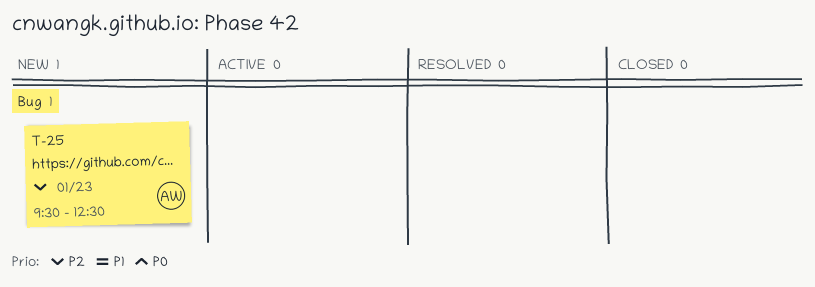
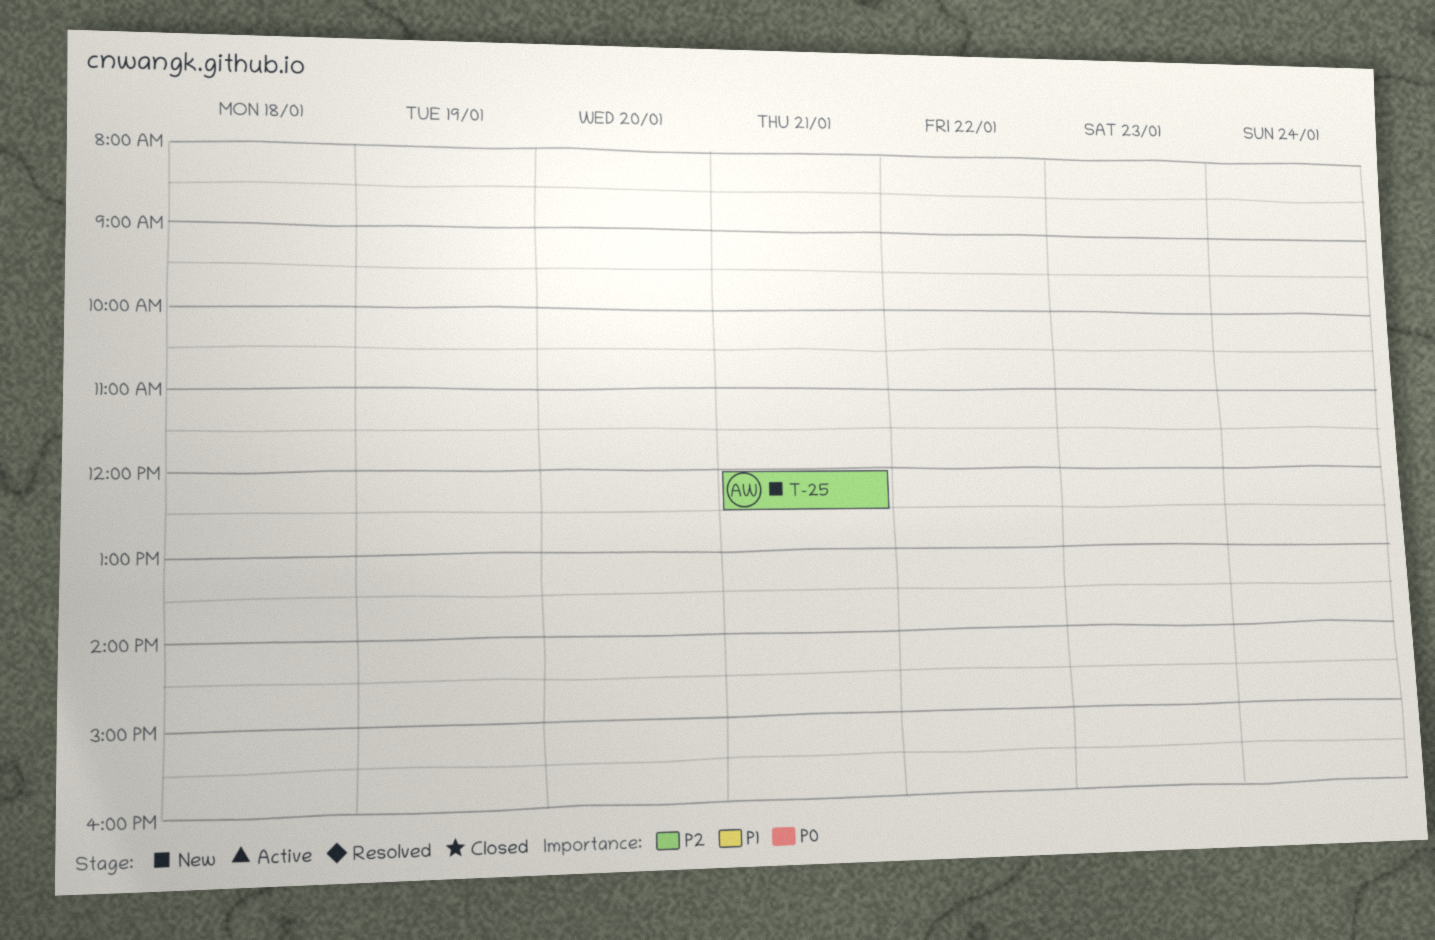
T-25, day: Jan 23 -> Jan 21
T-25, begins: 09:30 -> 12:00

